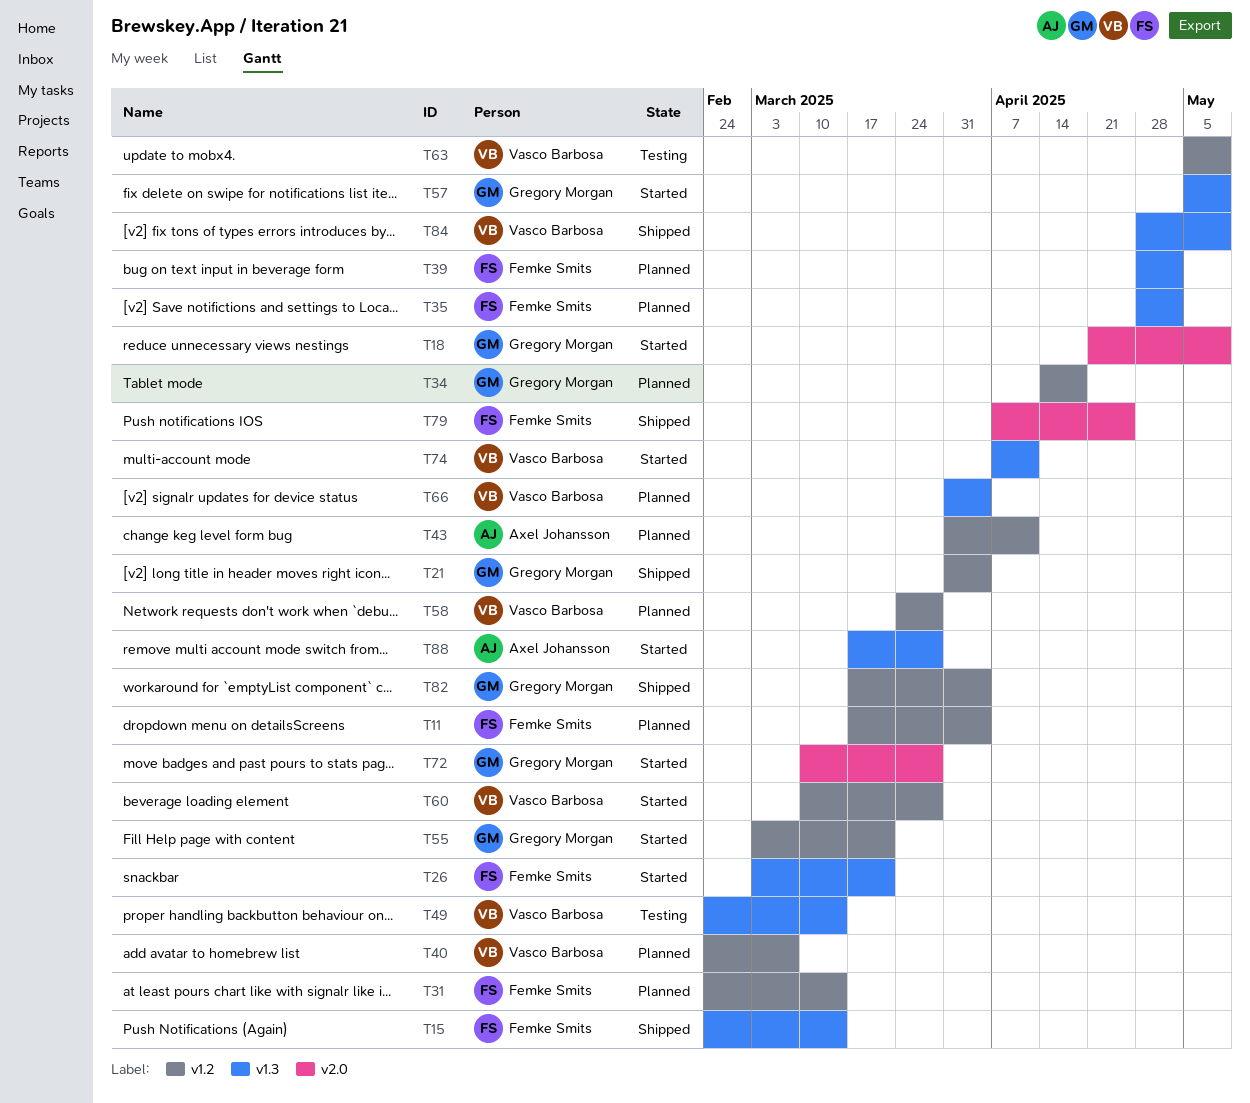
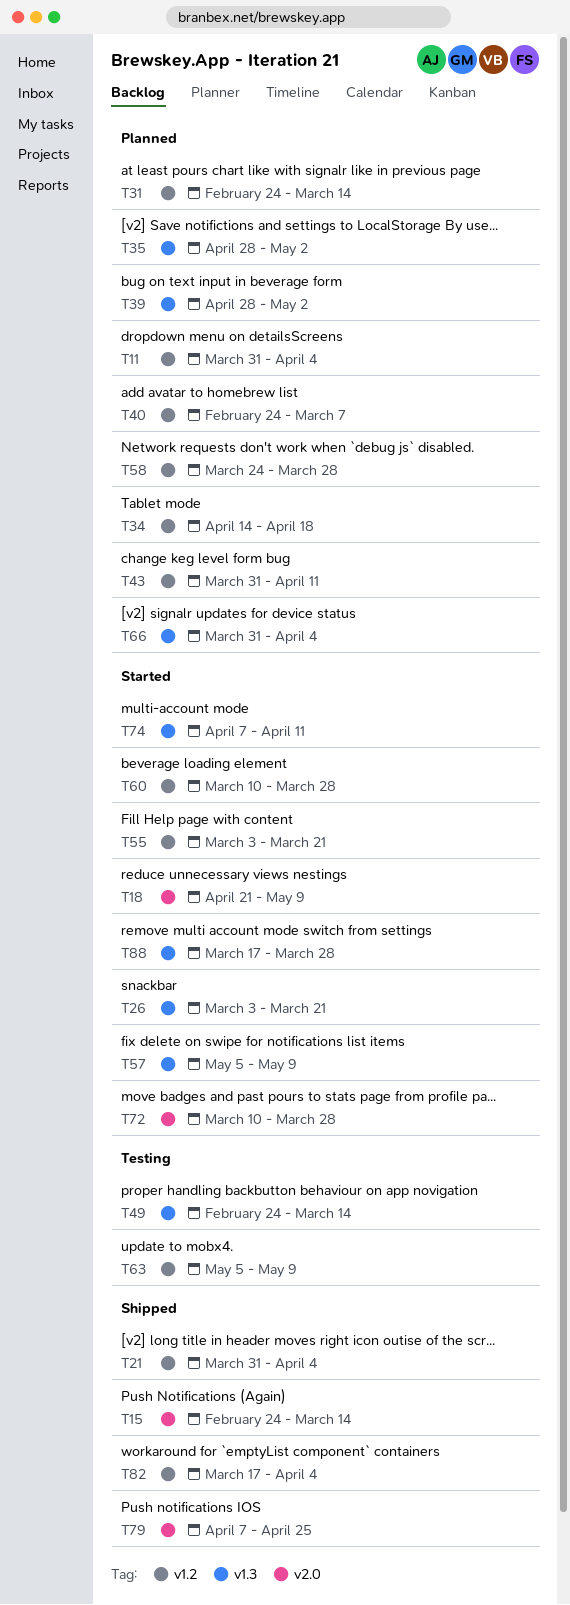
T11, start: Mar 17 -> Mar 31
T15, label: v1.3 -> v2.0
T84: present -> none

